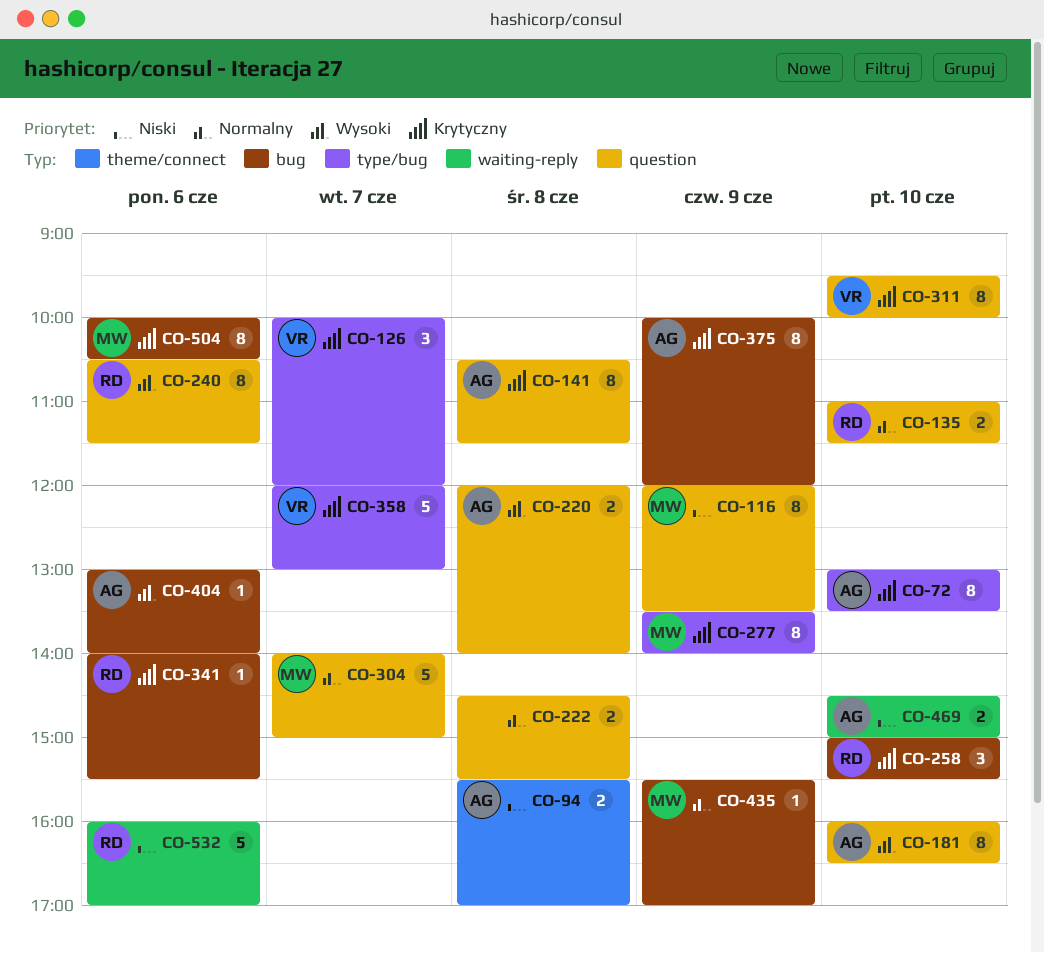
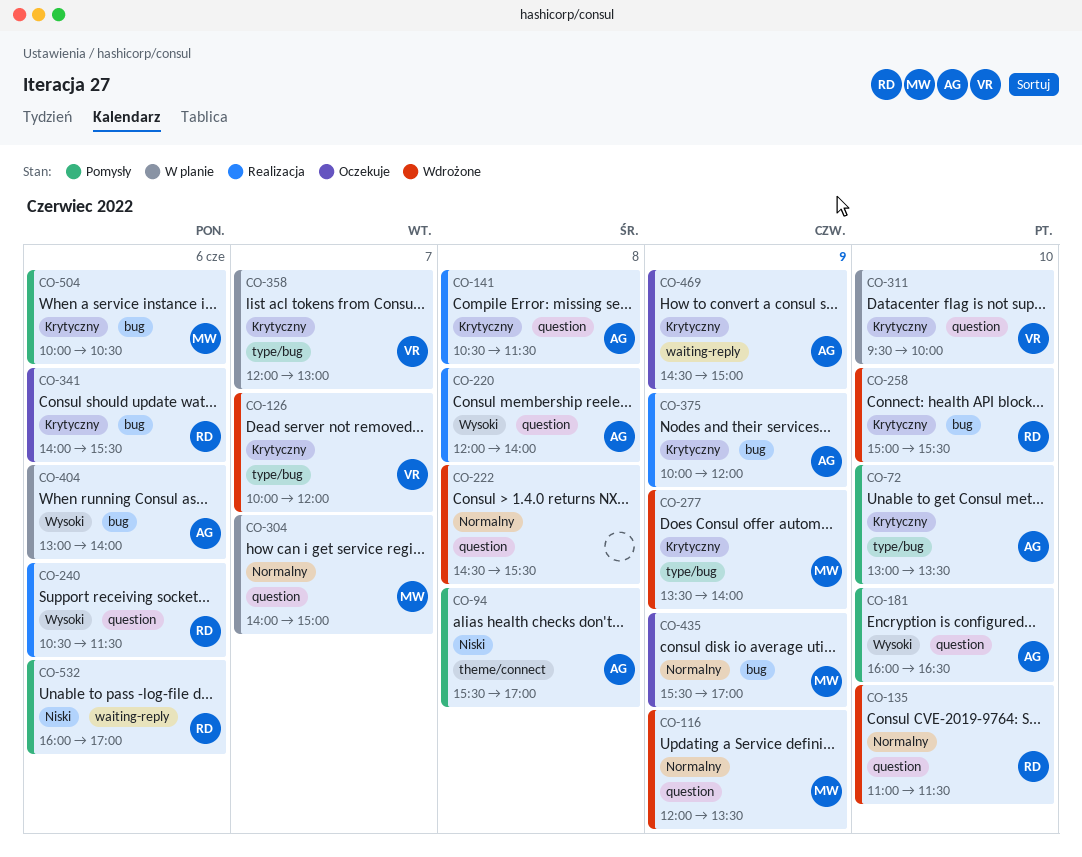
CO-116, priority: Niski -> Normalny
CO-469, priority: Niski -> Krytyczny
CO-469, day: Jun 10 -> Jun 9

